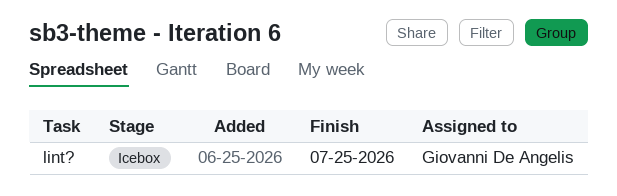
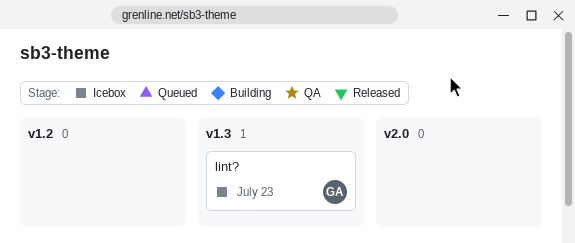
lint?, due: Jul 25 -> Jul 23

